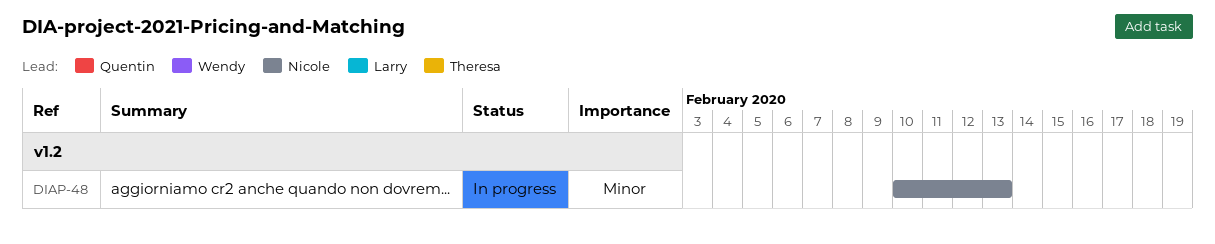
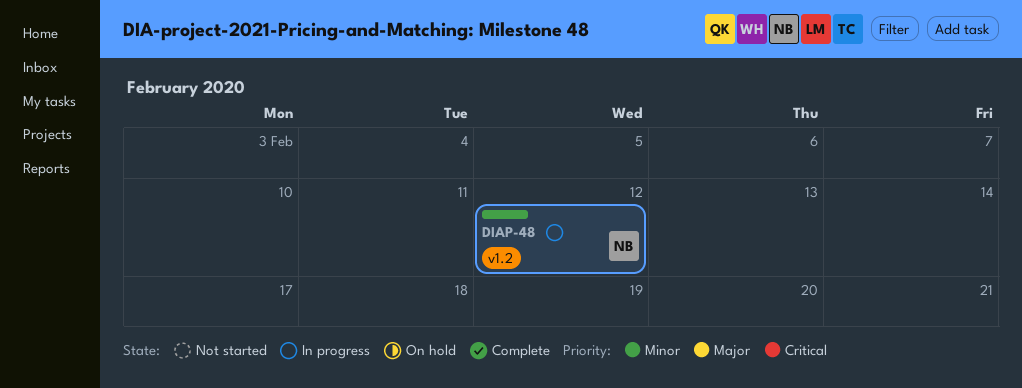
DIAP-48, due: Feb 13 -> Feb 12

